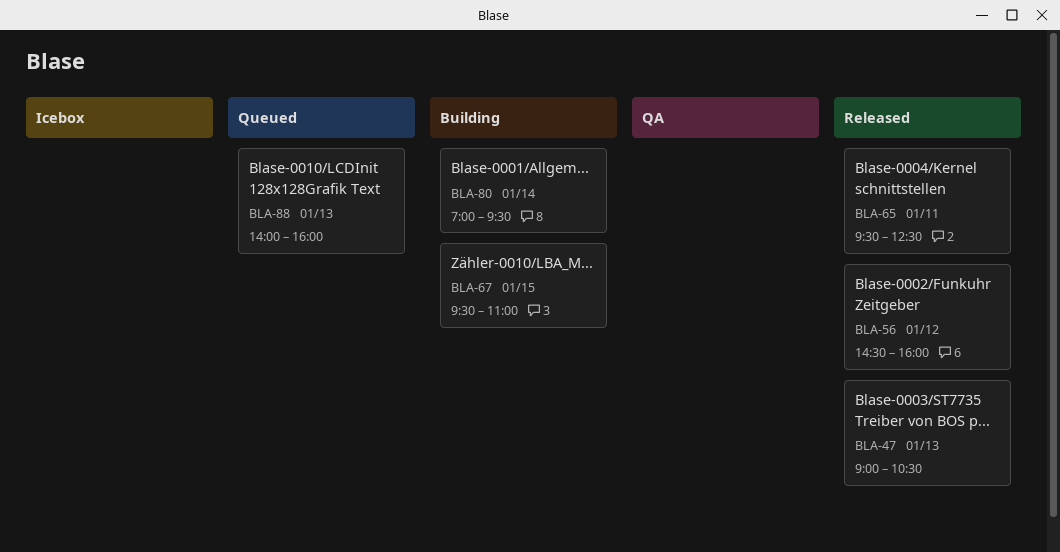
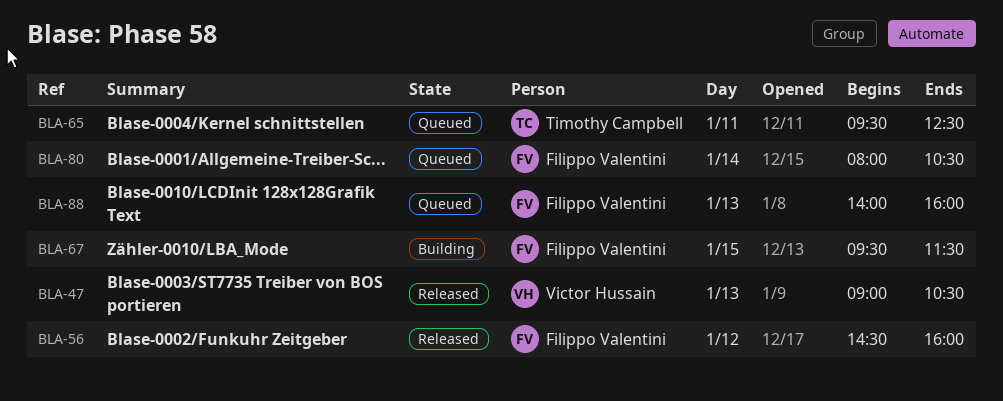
BLA-65, status: Released -> Queued
BLA-67, ends: 11:00 -> 11:30
BLA-80, status: Building -> Queued
BLA-80, begins: 07:00 -> 08:00
BLA-80, ends: 09:30 -> 10:30

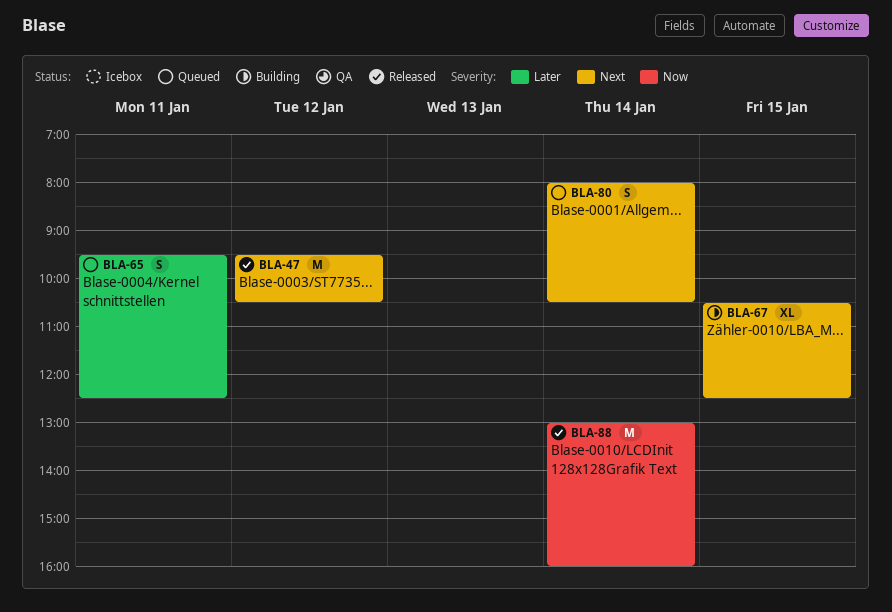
BLA-47, day: Jan 13 -> Jan 12
BLA-47, begins: 09:00 -> 09:30
BLA-56: present -> none
BLA-67, begins: 09:30 -> 10:30
BLA-67, ends: 11:30 -> 12:30
BLA-88, status: Queued -> Released
BLA-88, day: Jan 13 -> Jan 14
BLA-88, begins: 14:00 -> 13:00

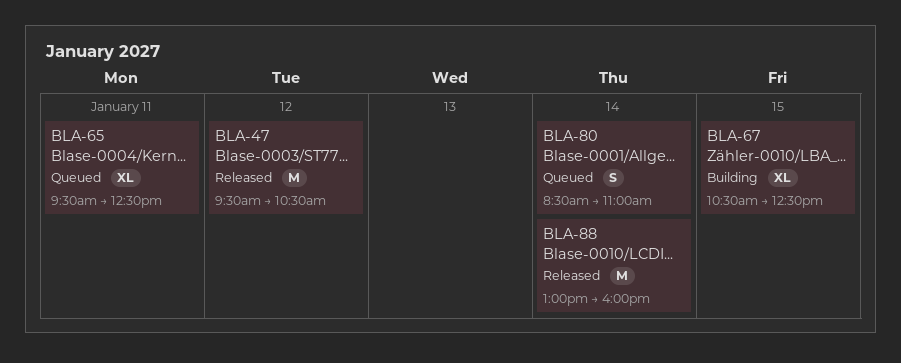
BLA-65, estimate: S -> XL
BLA-80, begins: 08:00 -> 08:30
BLA-80, ends: 10:30 -> 11:00

